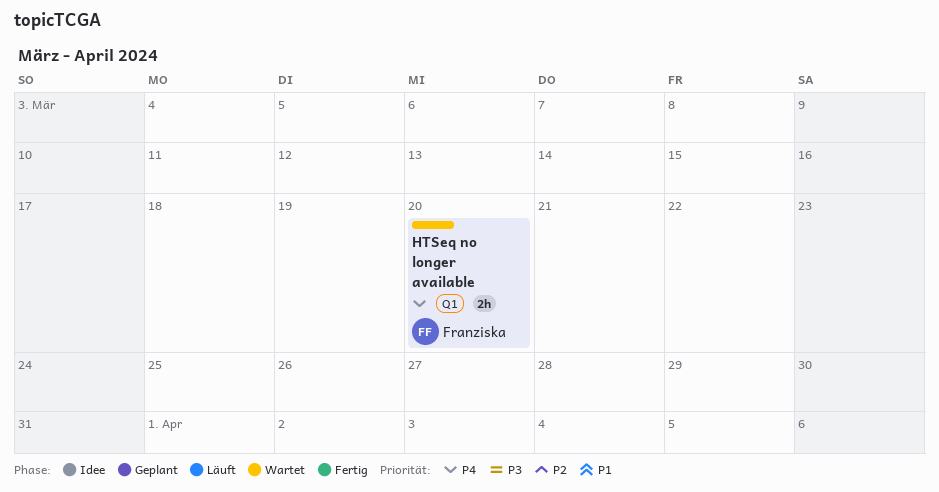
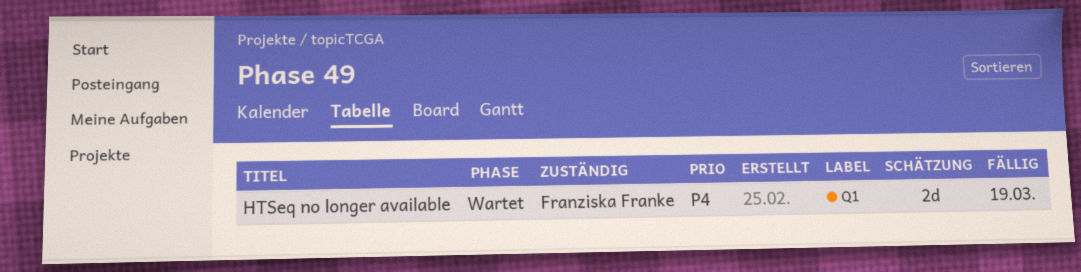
HTSeq no longer available, estimate: 2h -> 2d
HTSeq no longer available, due: Mar 20 -> Mar 19

